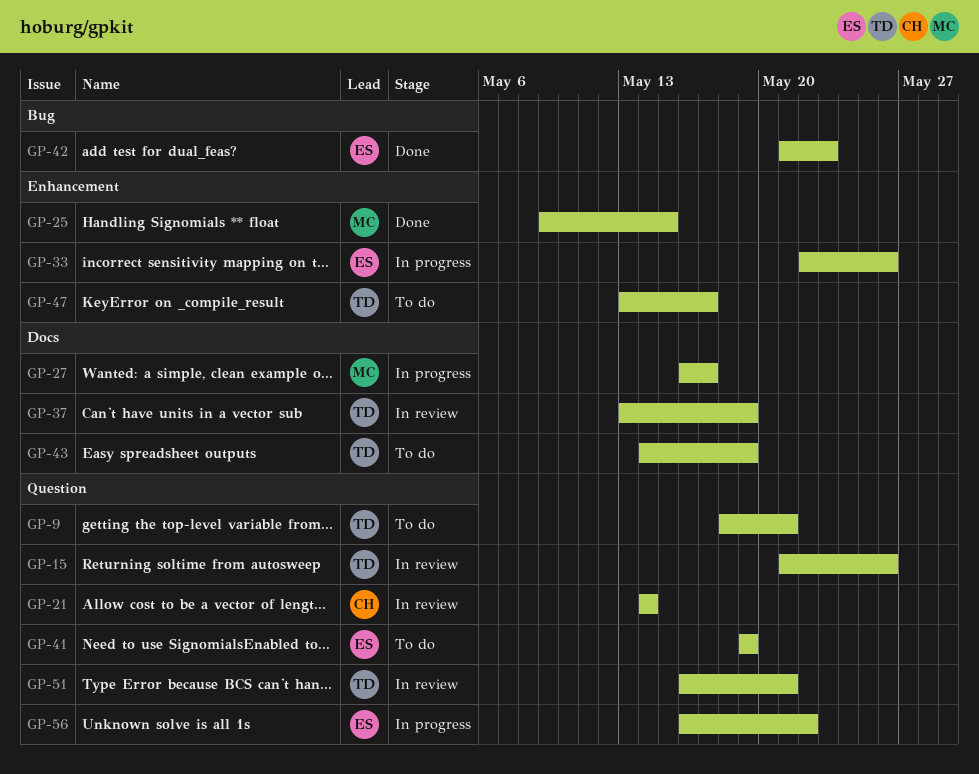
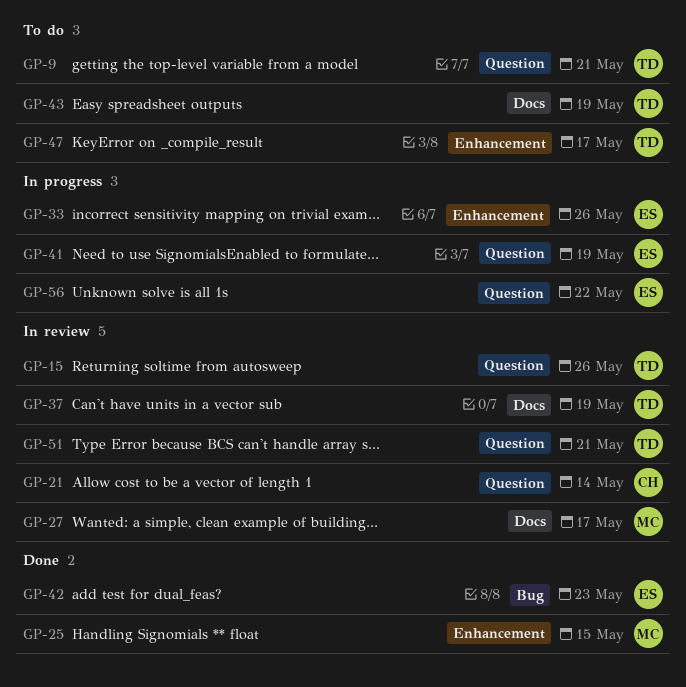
GP-27, status: In progress -> In review
GP-41, status: To do -> In progress

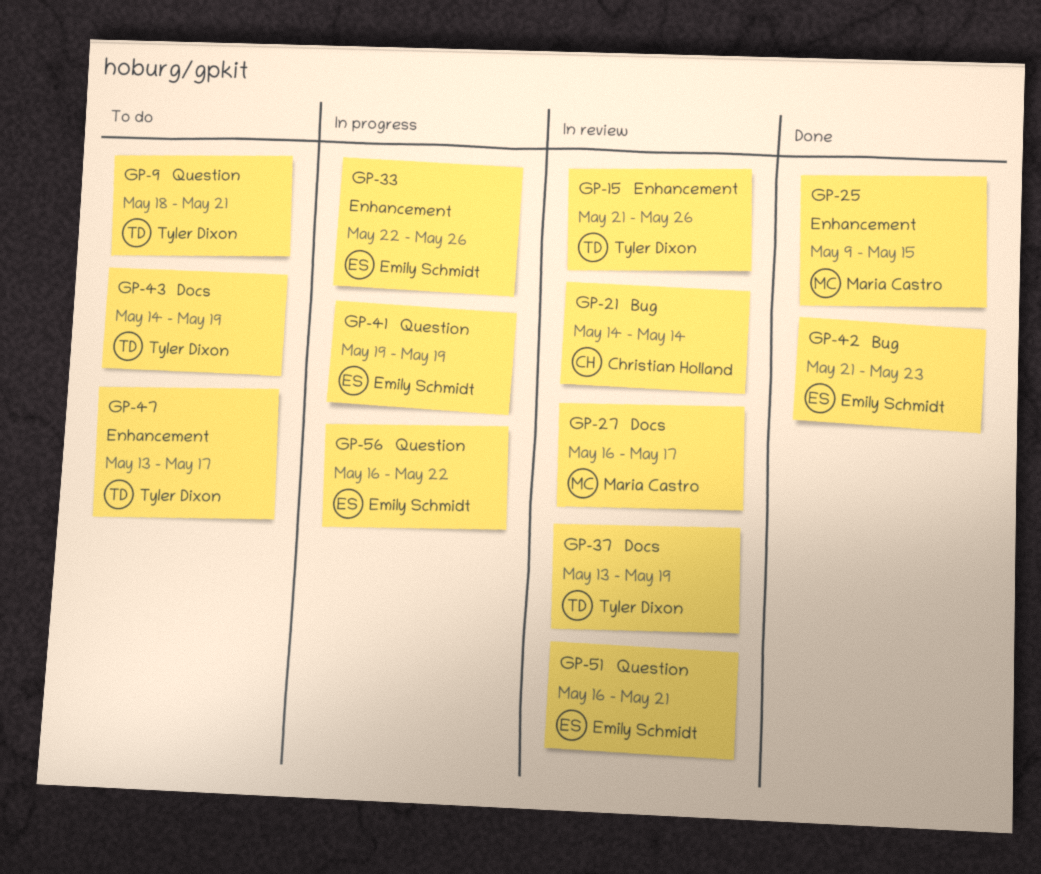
GP-15, label: Question -> Enhancement
GP-21, label: Question -> Bug
GP-51, owner: Tyler Dixon -> Emily Schmidt

